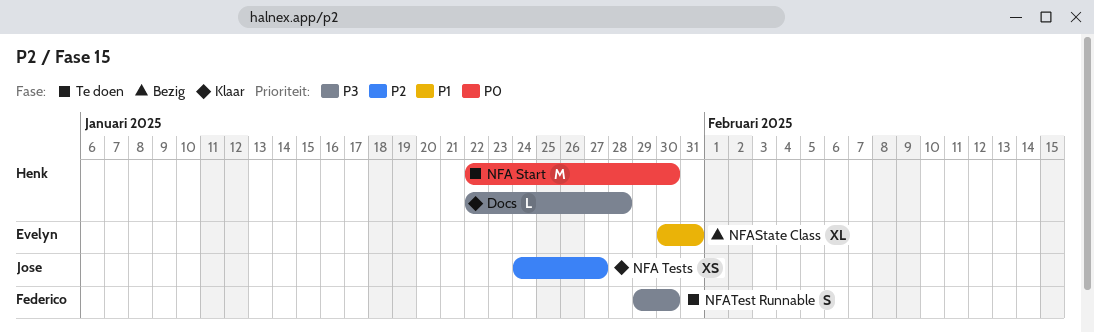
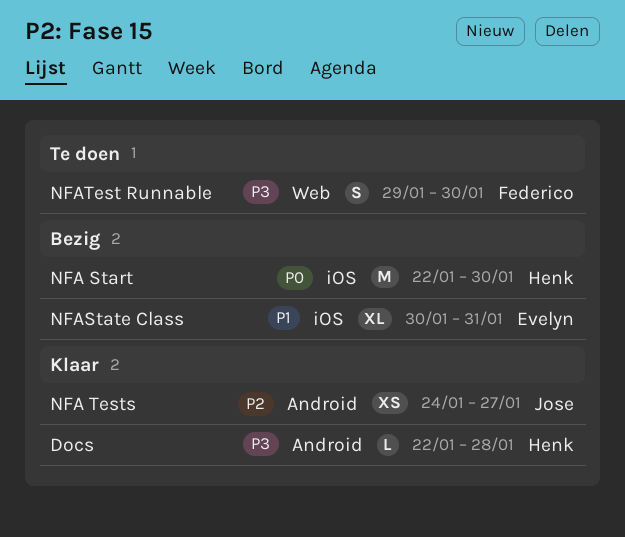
NFA Start, status: Te doen -> Bezig

